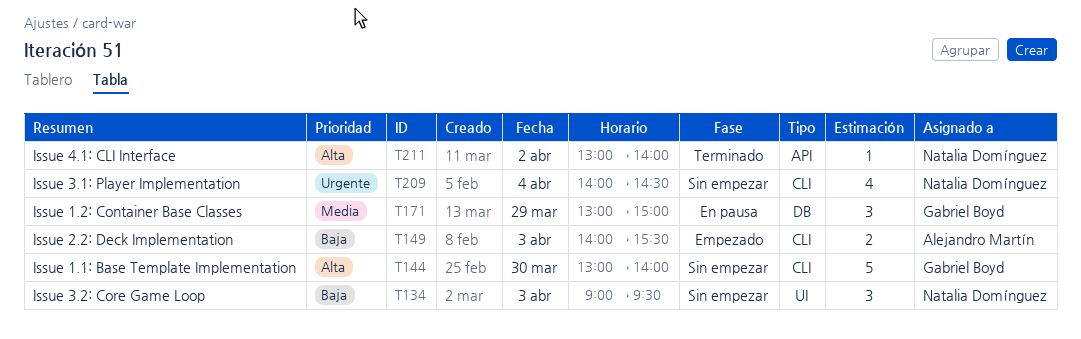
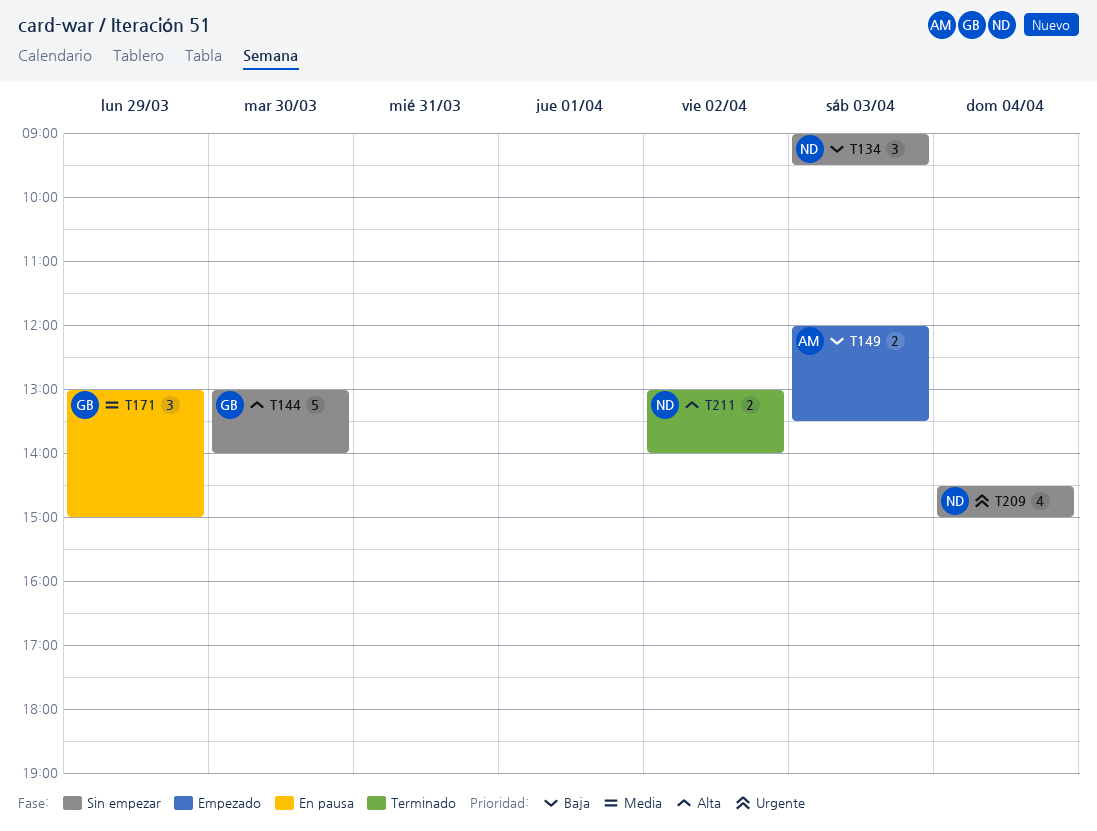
T149, begins: 14:00 -> 12:00
T149, ends: 15:30 -> 13:30
T209, begins: 14:00 -> 14:30
T209, ends: 14:30 -> 15:00
T211, estimate: 1 -> 2

